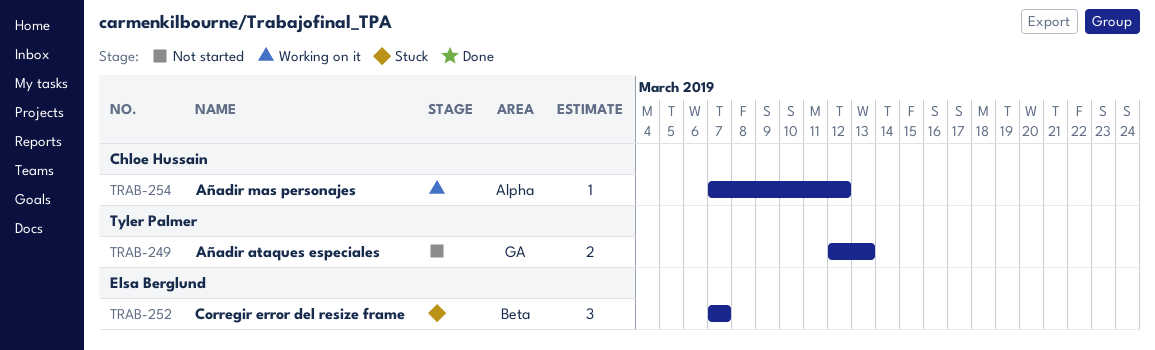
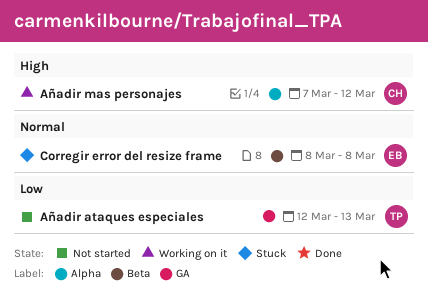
Corregir error del resize frame, start: Mar 7 -> Mar 8
Corregir error del resize frame, due: Mar 7 -> Mar 8

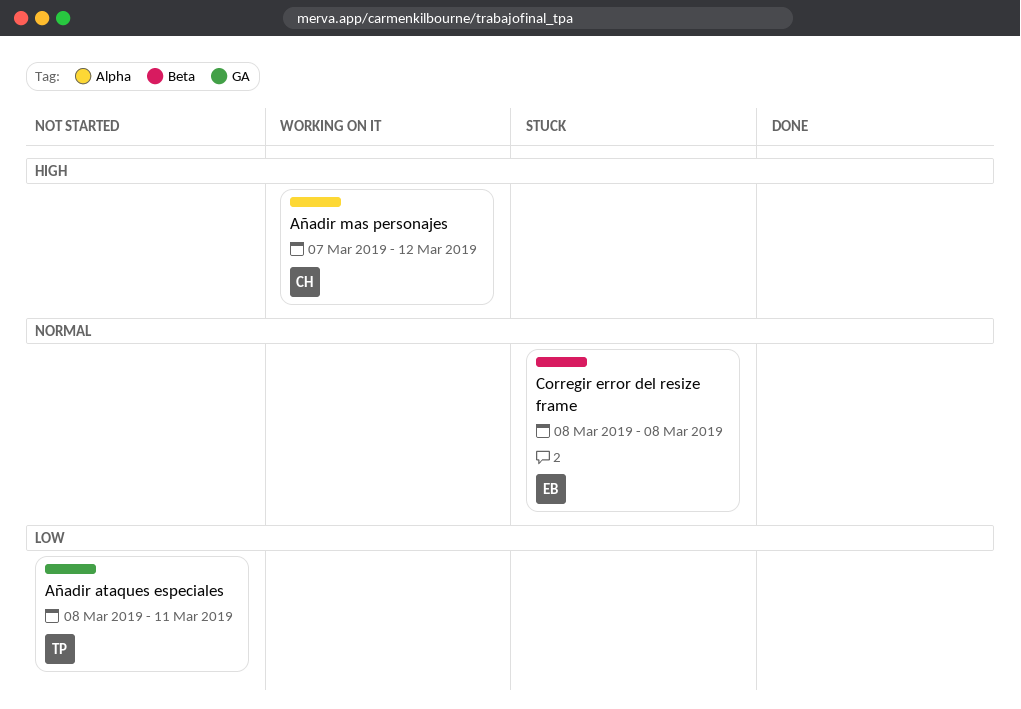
Añadir ataques especiales, start: Mar 12 -> Mar 8
Añadir ataques especiales, due: Mar 13 -> Mar 11

